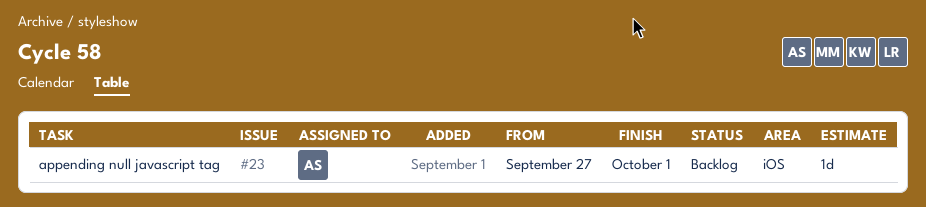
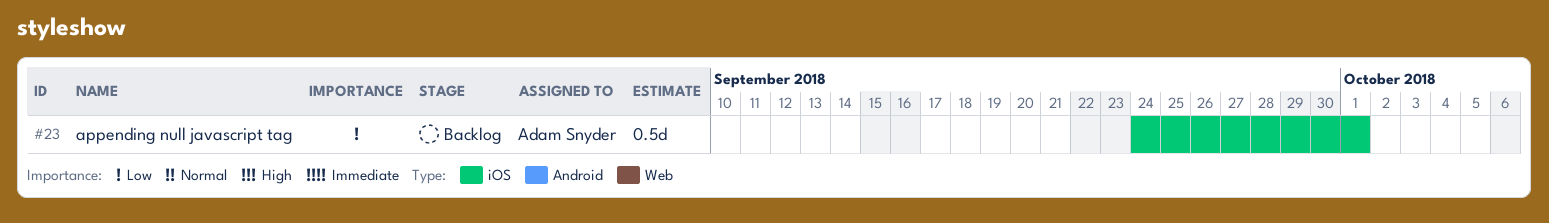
#23, estimate: 1d -> 0.5d
#23, start: Sep 27 -> Sep 24

